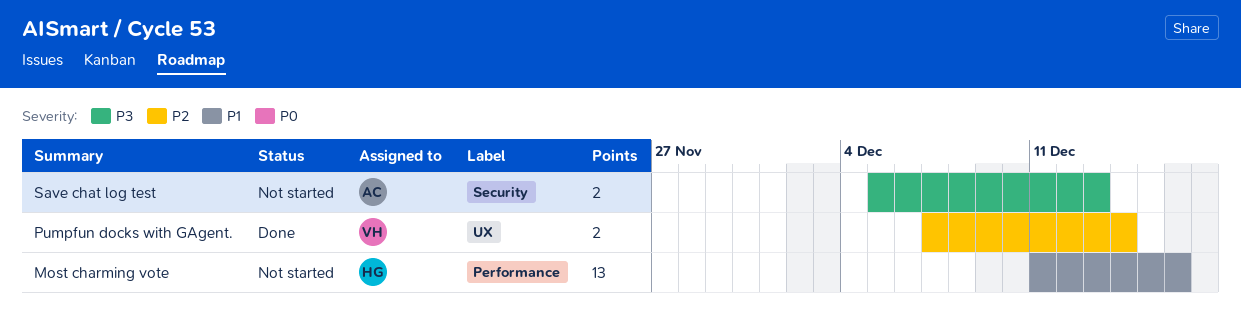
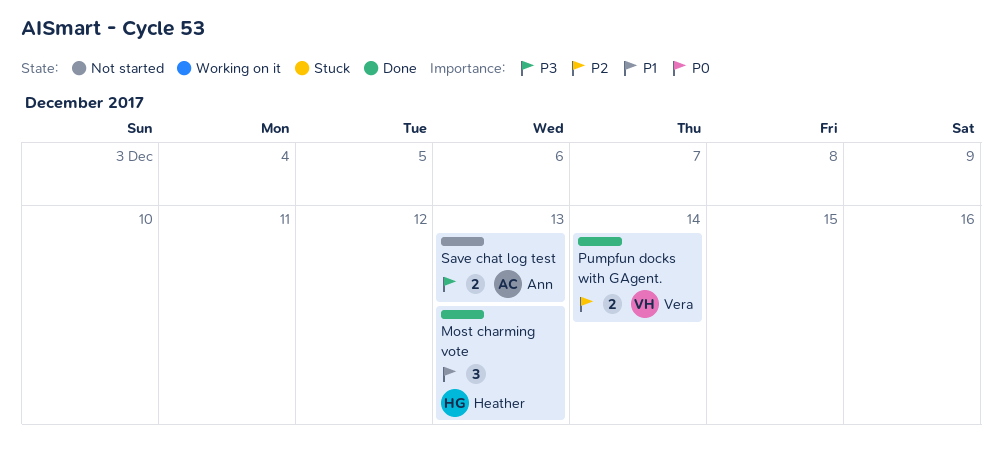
Most charming vote, status: Not started -> Done
Most charming vote, estimate: 13 -> 3
Most charming vote, due: Dec 16 -> Dec 13

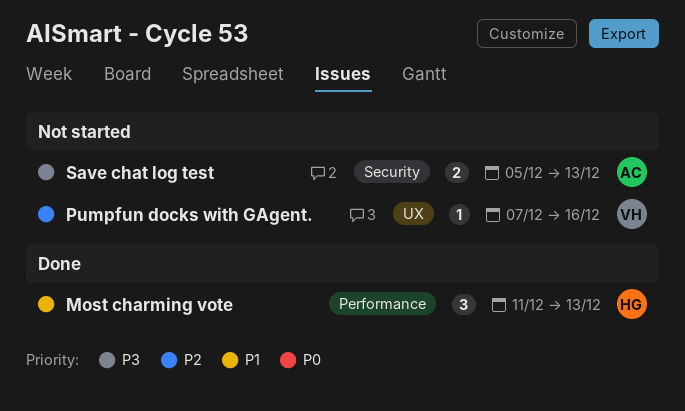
Pumpfun docks with GAgent., status: Done -> Not started
Pumpfun docks with GAgent., estimate: 2 -> 1
Pumpfun docks with GAgent., due: Dec 14 -> Dec 16

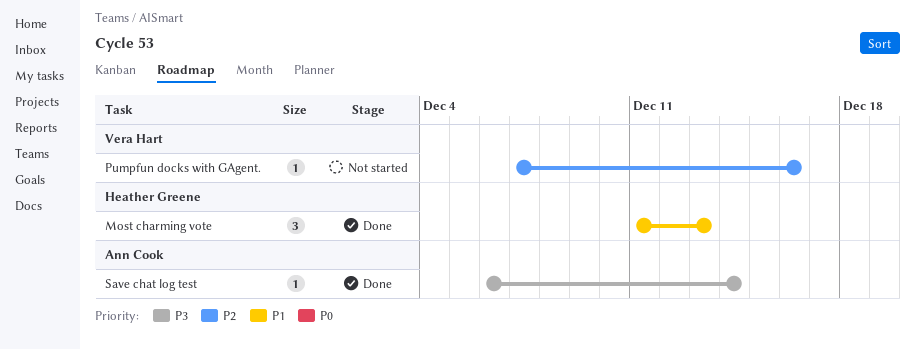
Save chat log test, status: Not started -> Done
Save chat log test, estimate: 2 -> 1
Save chat log test, start: Dec 5 -> Dec 6
Save chat log test, due: Dec 13 -> Dec 14

